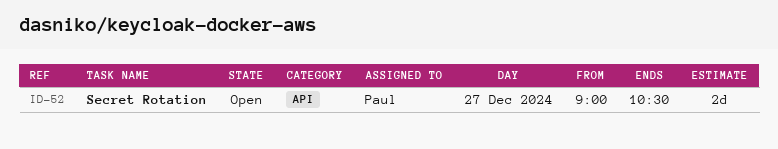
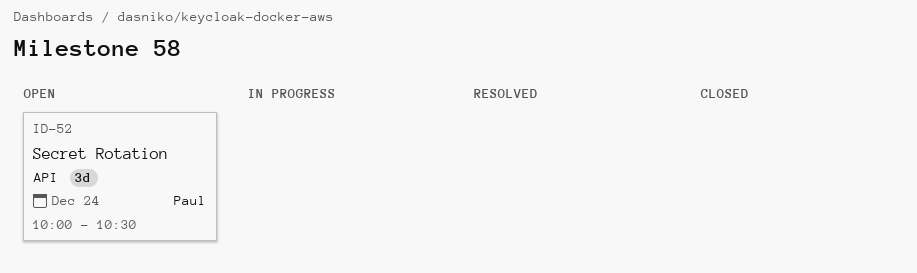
ID-52, estimate: 2d -> 3d
ID-52, day: Dec 27 -> Dec 24
ID-52, begins: 09:00 -> 10:00

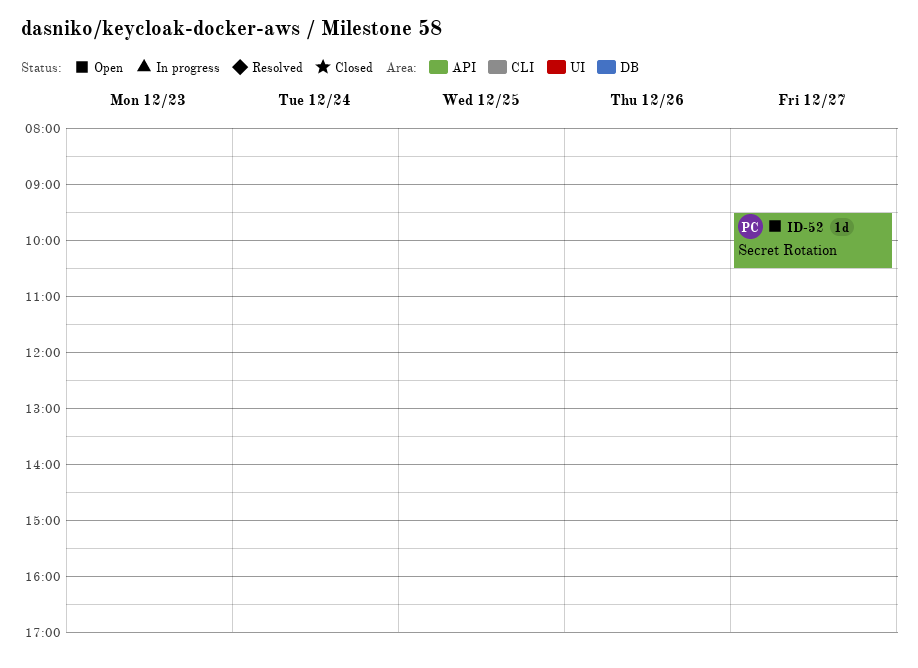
ID-52, estimate: 3d -> 1d
ID-52, day: Dec 24 -> Dec 27
ID-52, begins: 10:00 -> 09:30

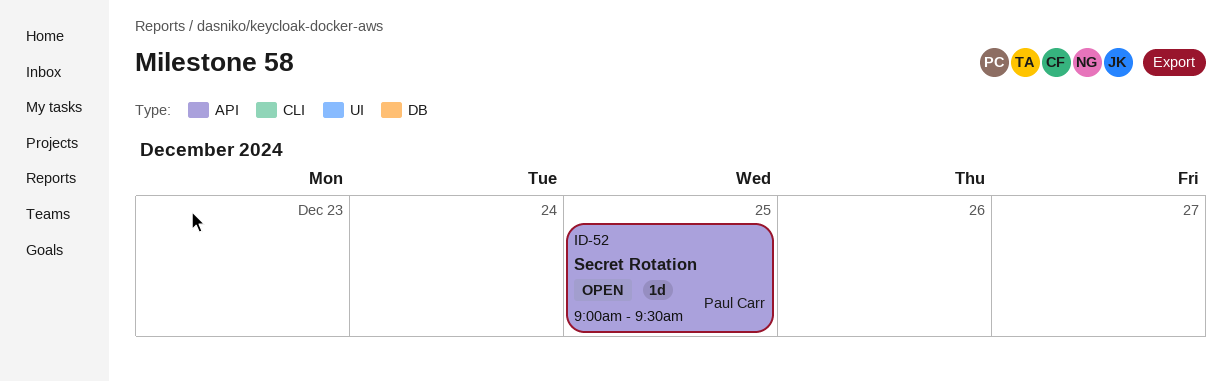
ID-52, day: Dec 27 -> Dec 25
ID-52, begins: 09:30 -> 09:00
ID-52, ends: 10:30 -> 09:30

